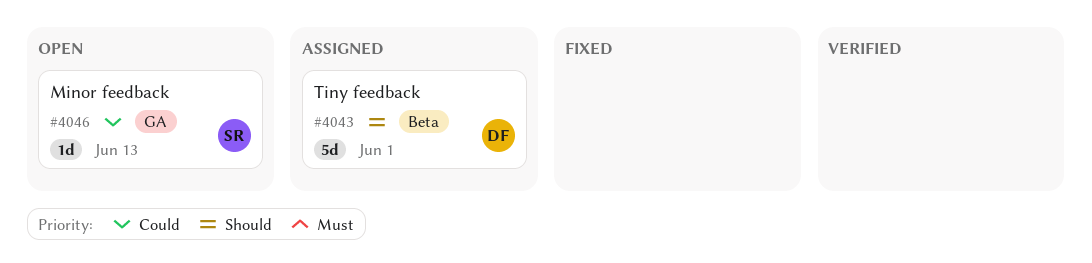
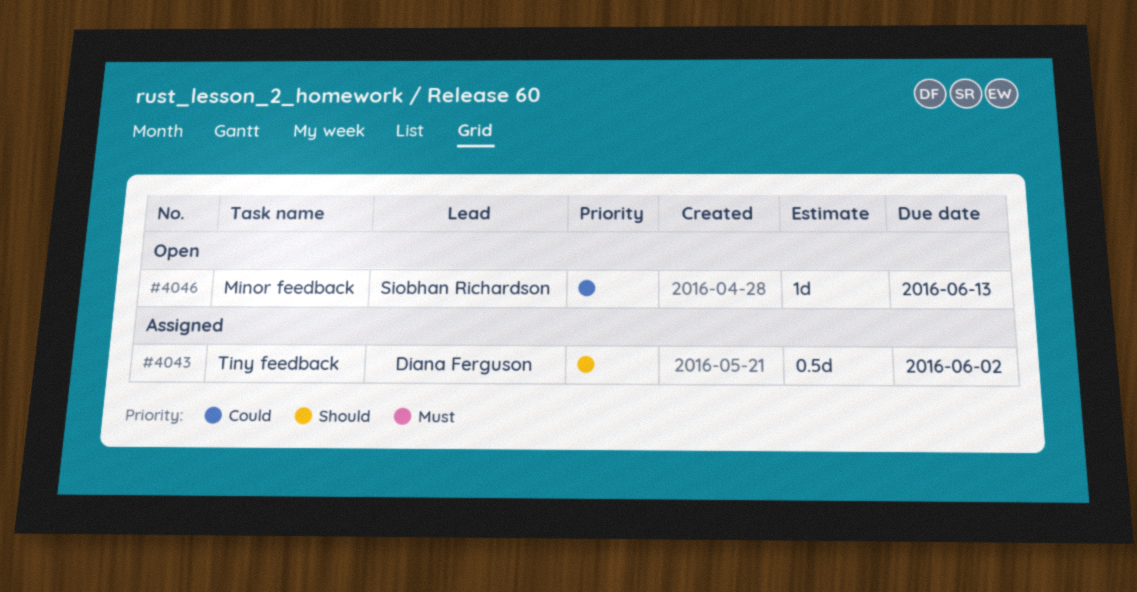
#4043, estimate: 5d -> 0.5d
#4043, due: Jun 1 -> Jun 2

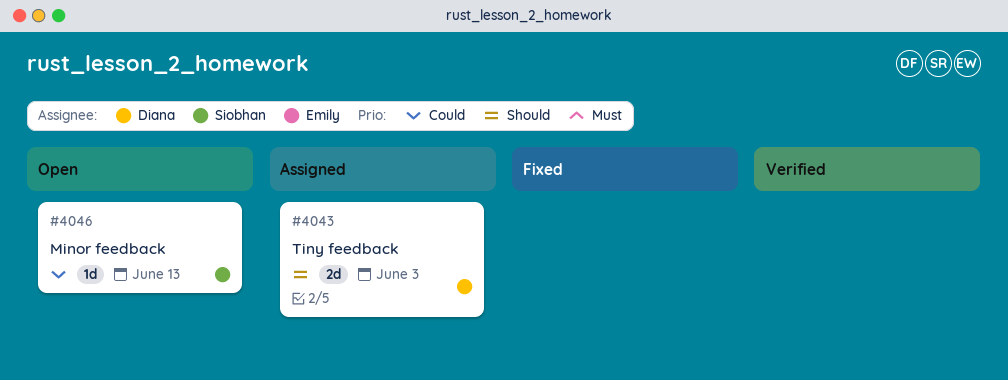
#4043, estimate: 0.5d -> 2d
#4043, due: Jun 2 -> Jun 3

